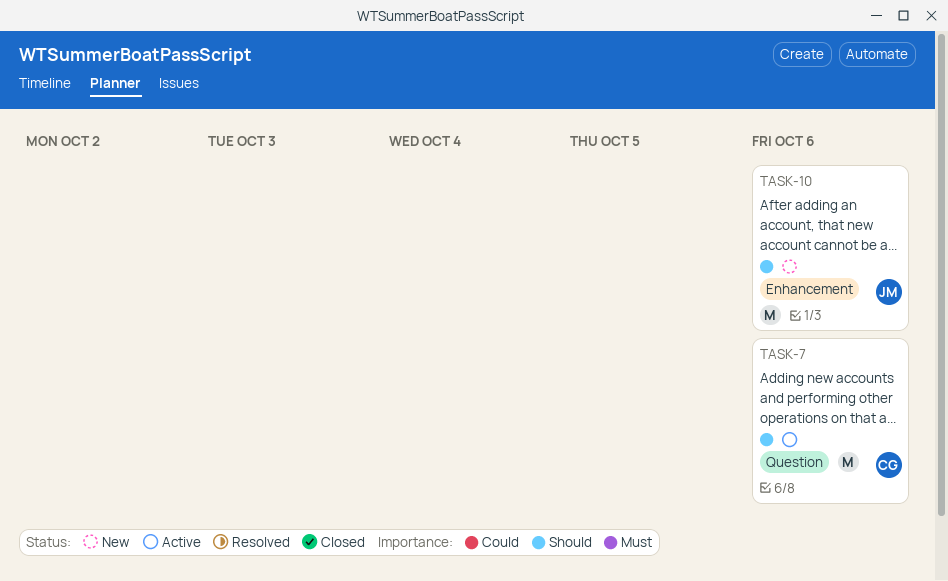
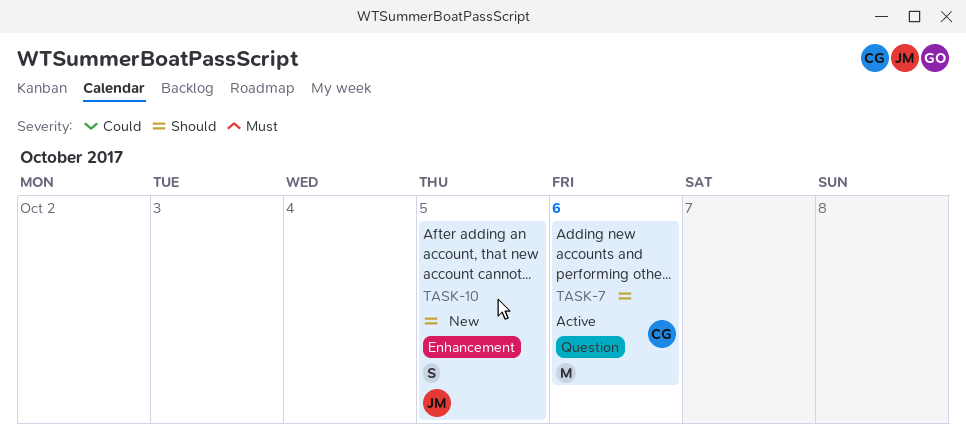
TASK-10, estimate: M -> S
TASK-10, due: Oct 6 -> Oct 5

